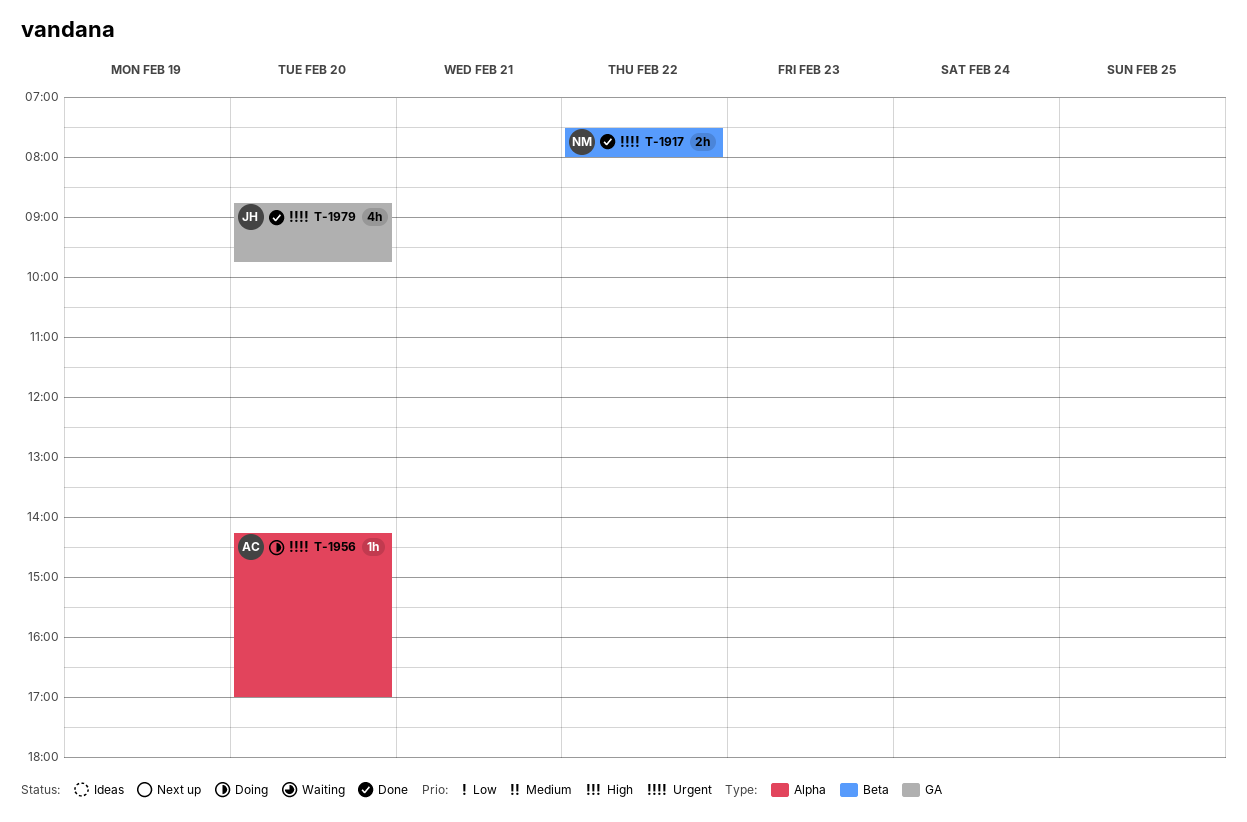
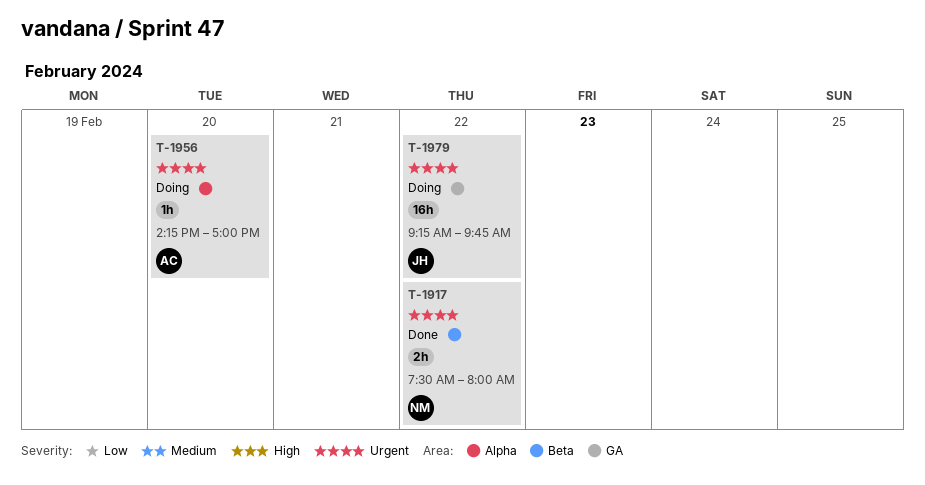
T-1979, status: Done -> Doing
T-1979, estimate: 4h -> 16h
T-1979, day: Feb 20 -> Feb 22
T-1979, begins: 08:45 -> 09:15

